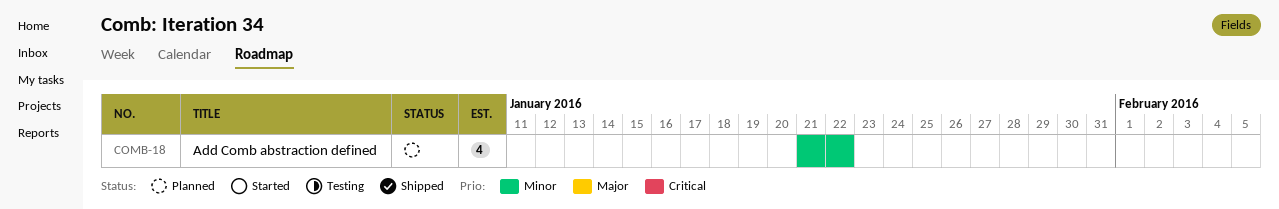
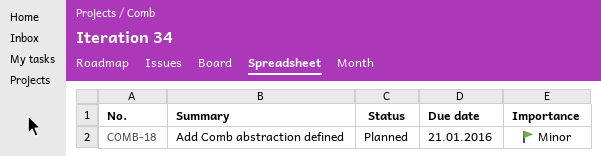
COMB-18, due: Jan 22 -> Jan 21

